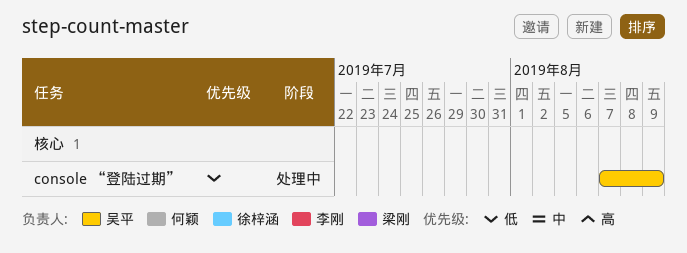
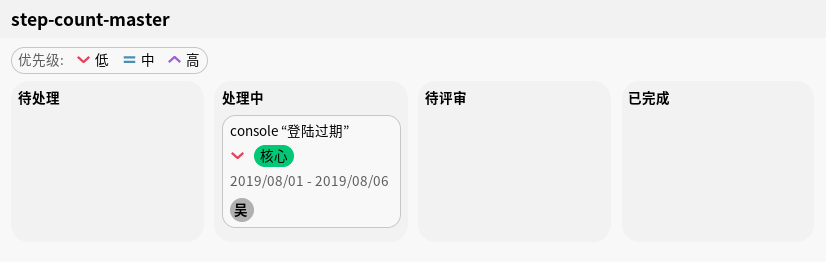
console “登陆过期”, start: Aug 7 -> Aug 1
console “登陆过期”, due: Aug 9 -> Aug 6

